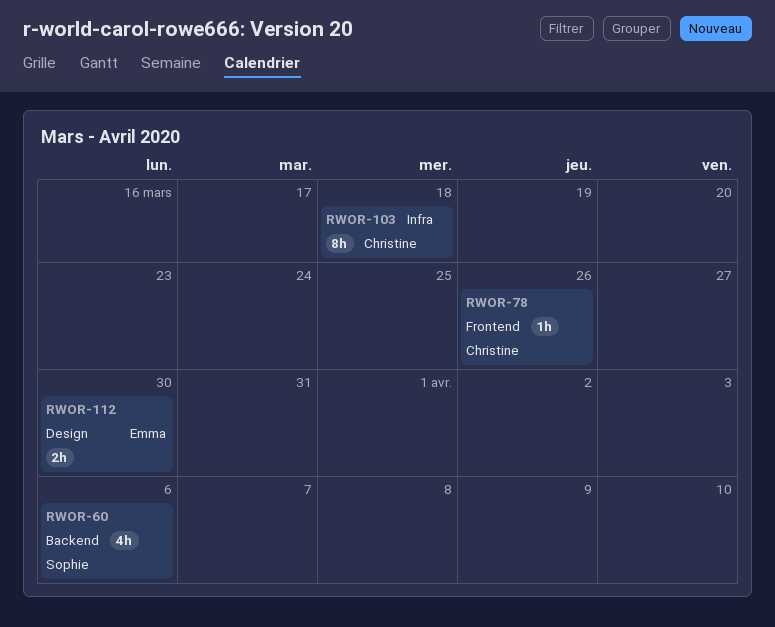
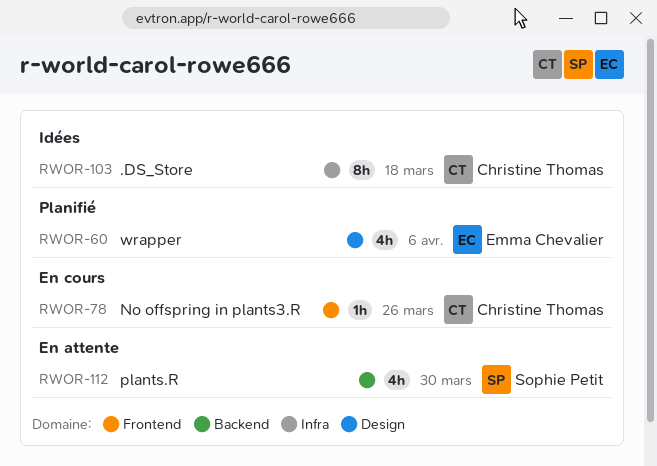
RWOR-60, owner: Sophie Petit -> Emma Chevalier
RWOR-60, label: Backend -> Design
RWOR-112, owner: Emma Chevalier -> Sophie Petit
RWOR-112, label: Design -> Backend
RWOR-112, estimate: 2h -> 4h

